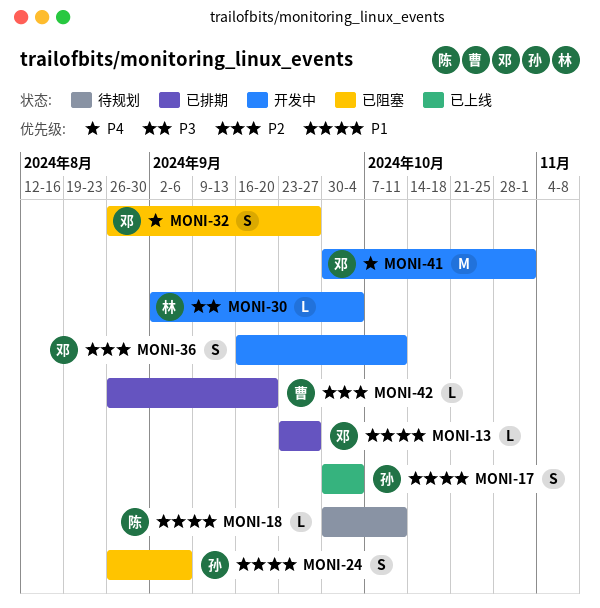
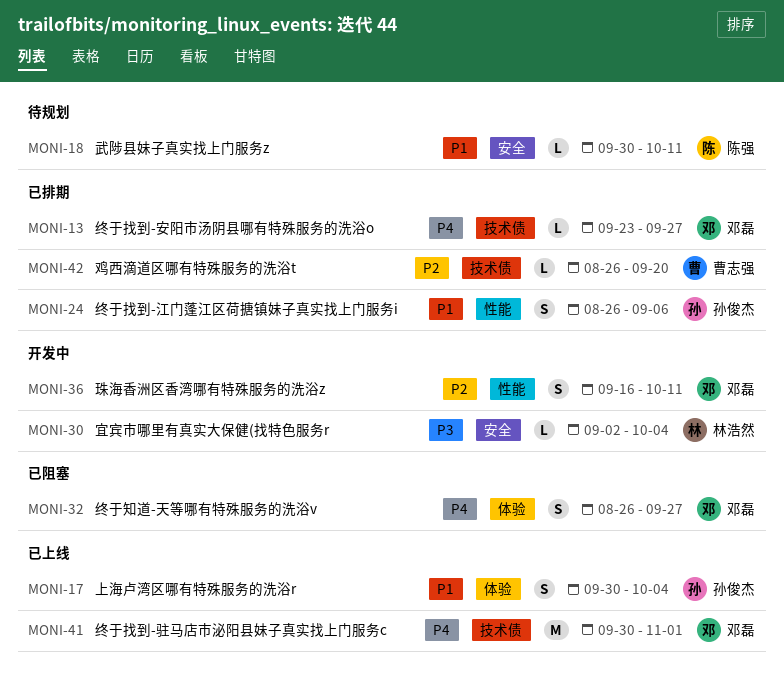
MONI-13, priority: P1 -> P4
MONI-24, status: 已阻塞 -> 已排期
MONI-41, status: 开发中 -> 已上线

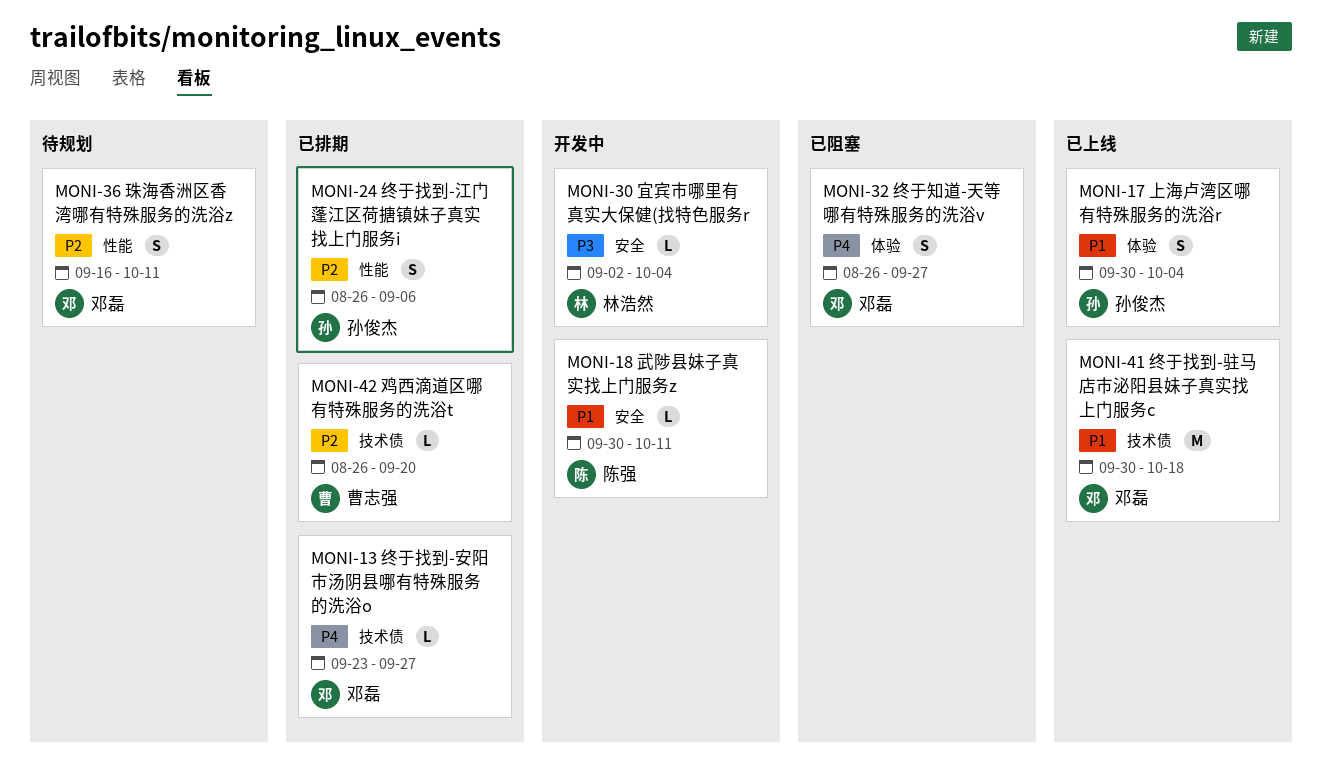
MONI-18, status: 待规划 -> 开发中
MONI-24, priority: P1 -> P2
MONI-36, status: 开发中 -> 待规划
MONI-41, priority: P4 -> P1
MONI-41, due: Nov 1 -> Oct 18

